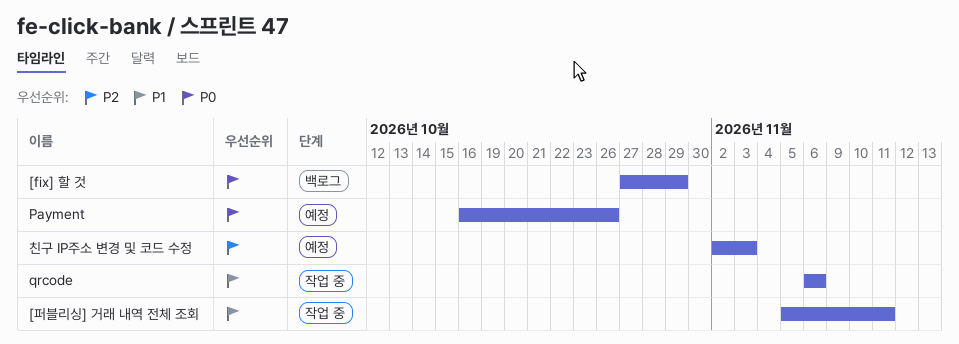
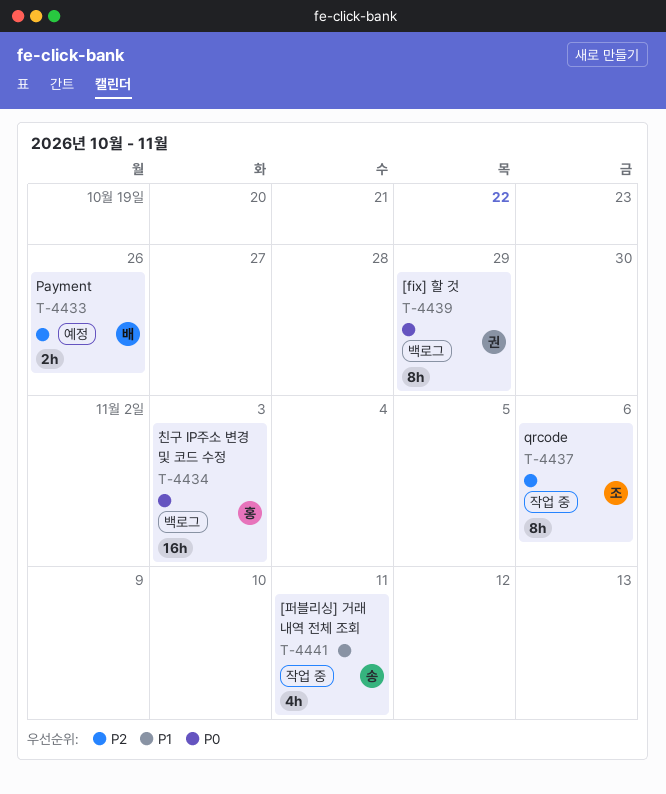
Payment, priority: P0 -> P2
qrcode, priority: P1 -> P2
친구 IP주소 변경 및 코드 수정, status: 예정 -> 백로그
친구 IP주소 변경 및 코드 수정, priority: P2 -> P0

